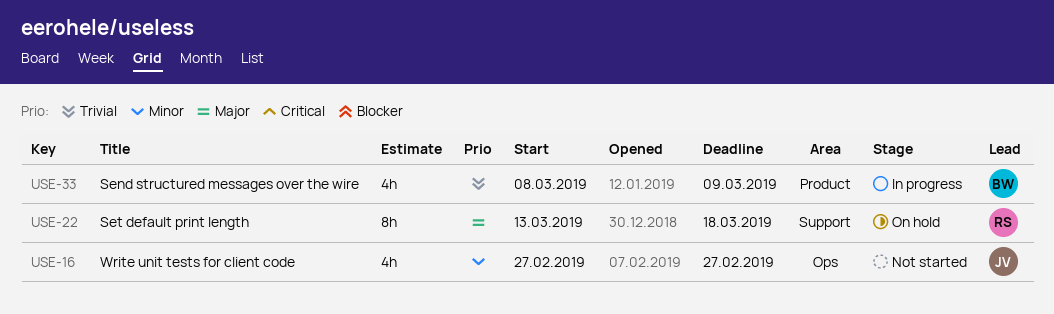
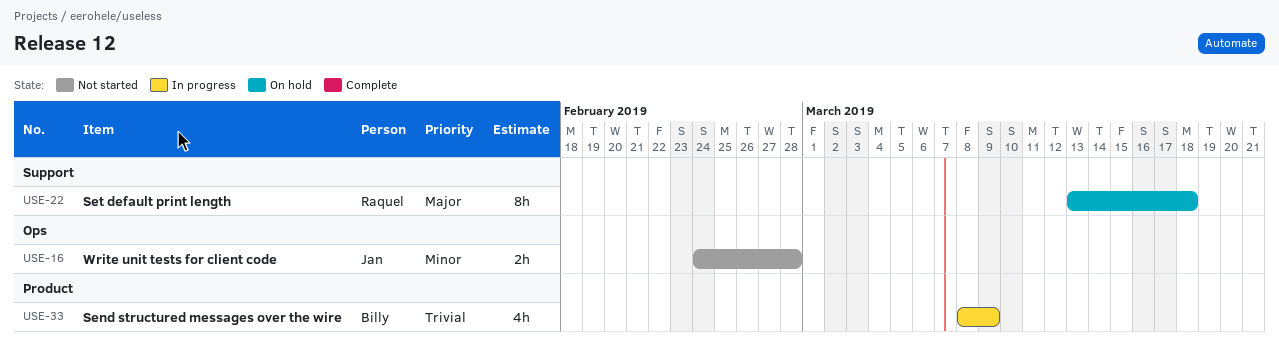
USE-16, estimate: 4h -> 2h
USE-16, start: Feb 27 -> Feb 24
USE-16, due: Feb 27 -> Feb 28

